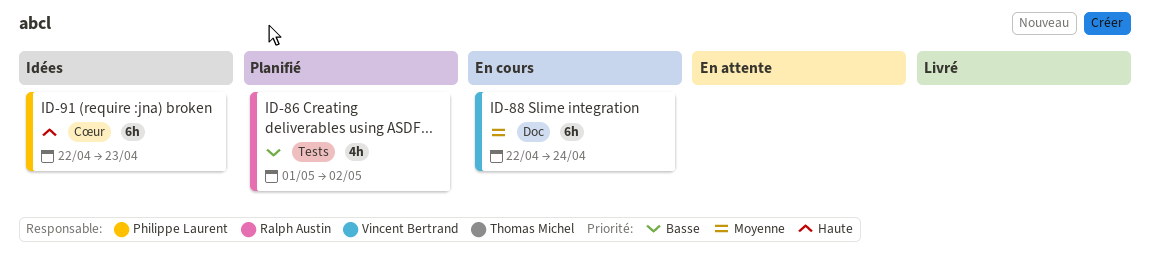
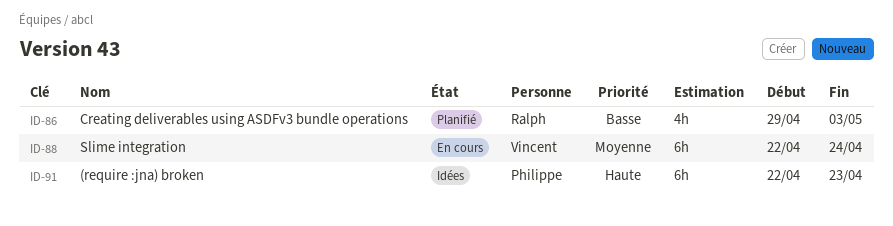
ID-86, start: May 1 -> Apr 29
ID-86, due: May 2 -> May 3

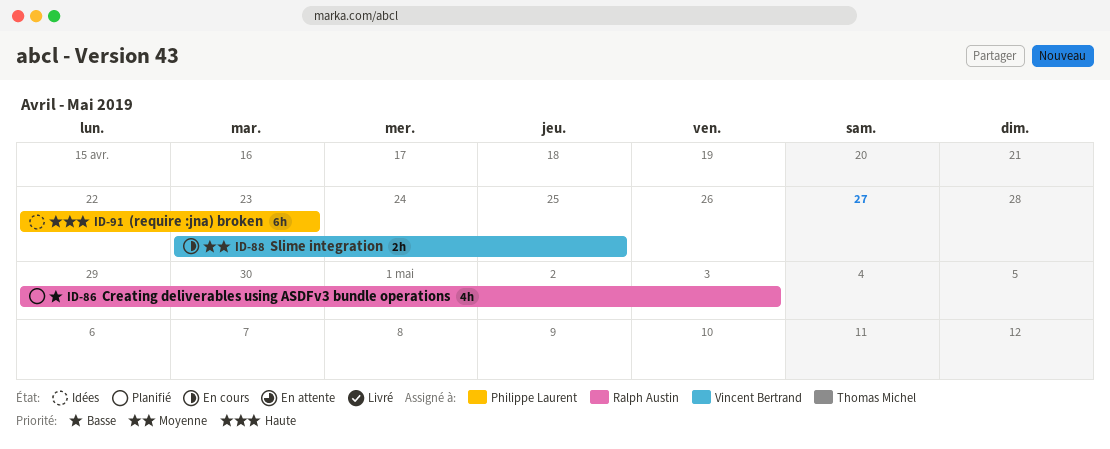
ID-88, estimate: 6h -> 2h
ID-88, start: Apr 22 -> Apr 23
ID-88, due: Apr 24 -> Apr 25

